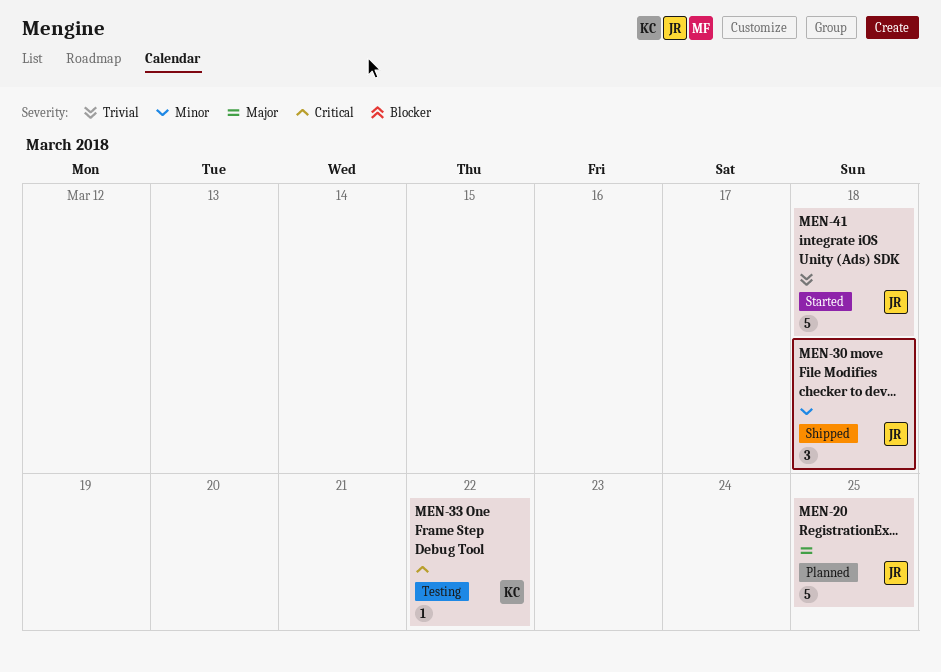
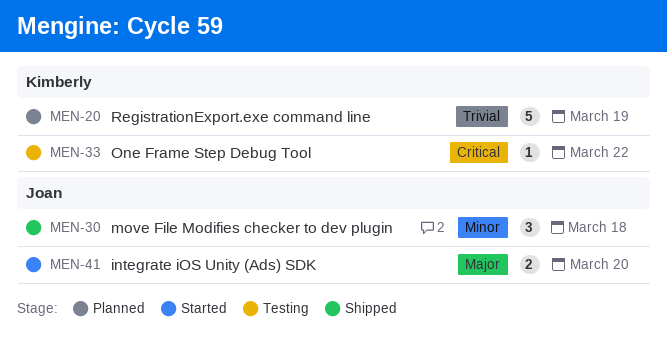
MEN-20, owner: Joan -> Kimberly
MEN-20, priority: Major -> Trivial
MEN-20, due: Mar 25 -> Mar 19
MEN-41, priority: Trivial -> Major
MEN-41, estimate: 5 -> 2
MEN-41, due: Mar 18 -> Mar 20

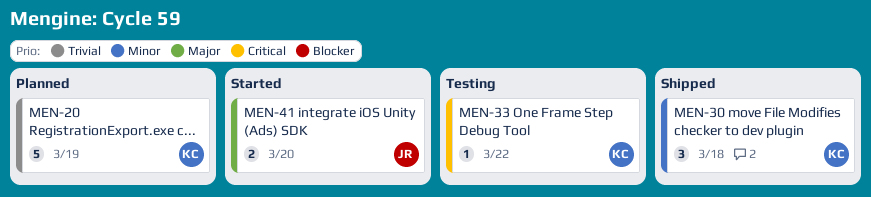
MEN-30, owner: Joan -> Kimberly

